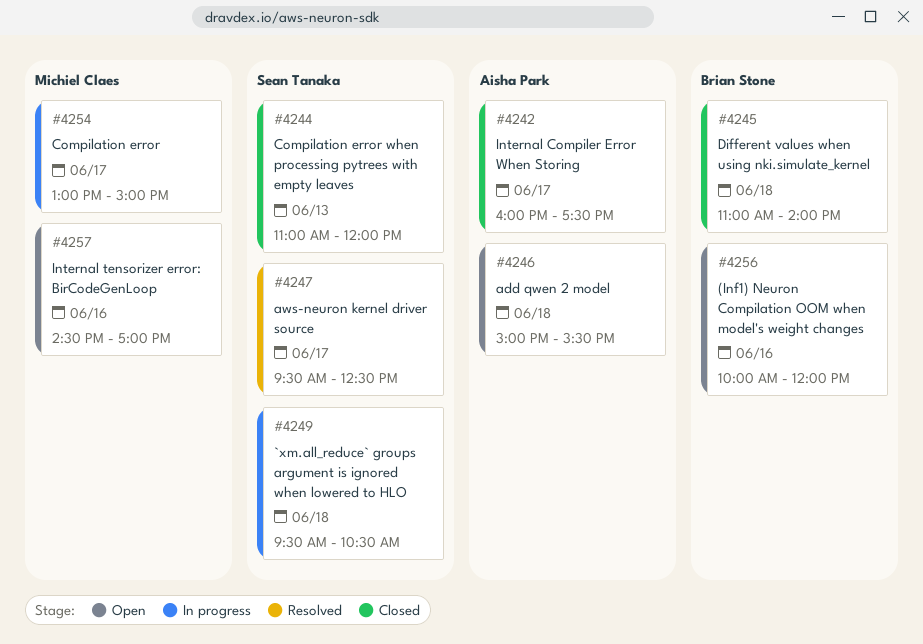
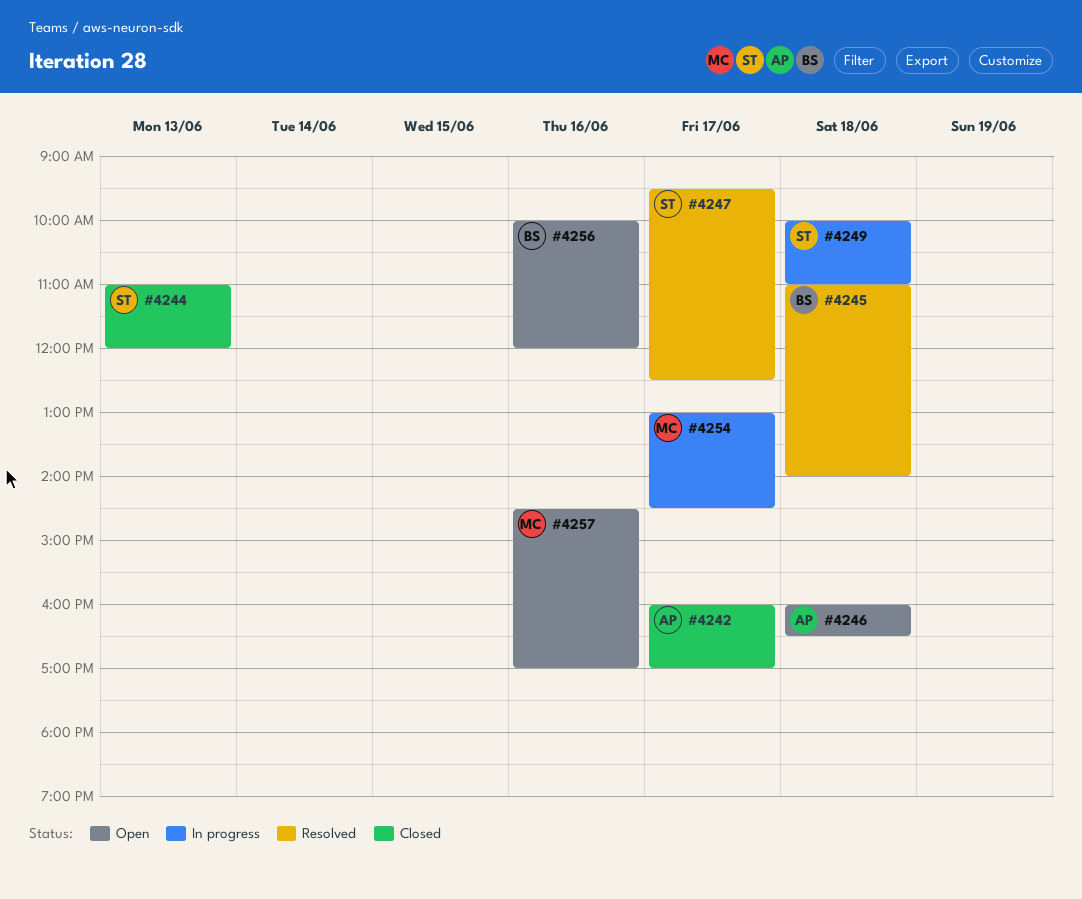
#4242, ends: 17:30 -> 17:00
#4245, status: Closed -> Resolved
#4246, begins: 15:00 -> 16:00
#4246, ends: 15:30 -> 16:30
#4249, begins: 09:30 -> 10:00
#4249, ends: 10:30 -> 11:00
#4254, ends: 15:00 -> 14:30

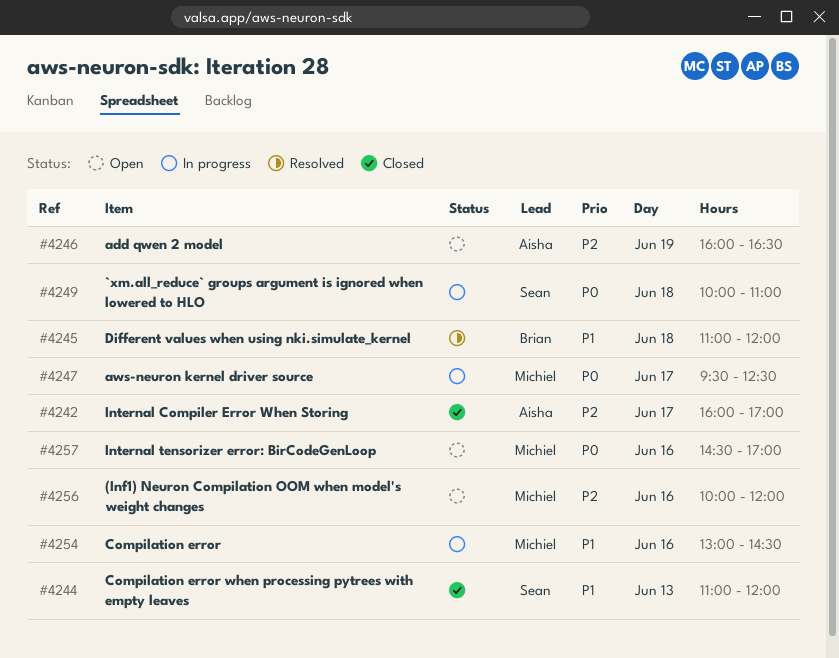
#4245, ends: 14:00 -> 12:00
#4246, day: Jun 18 -> Jun 19
#4247, status: Resolved -> In progress
#4247, owner: Sean -> Michiel
#4254, day: Jun 17 -> Jun 16
#4256, owner: Brian -> Michiel

